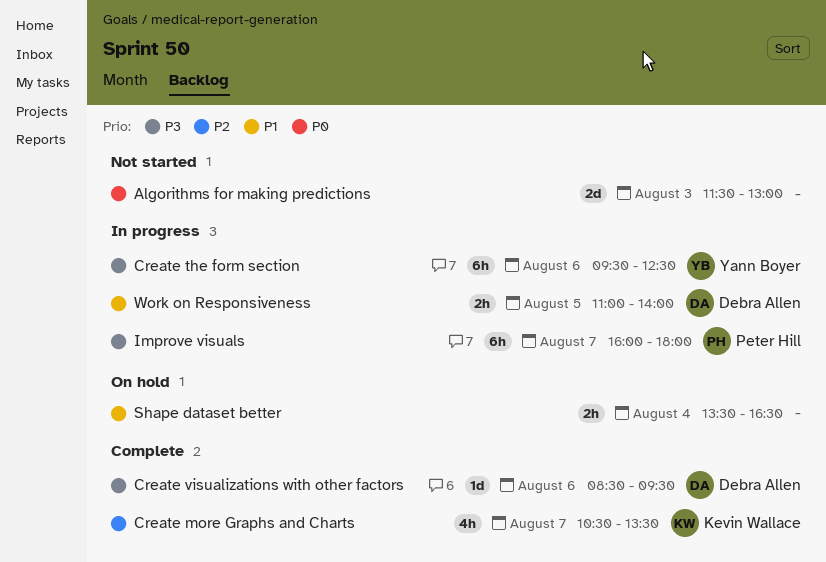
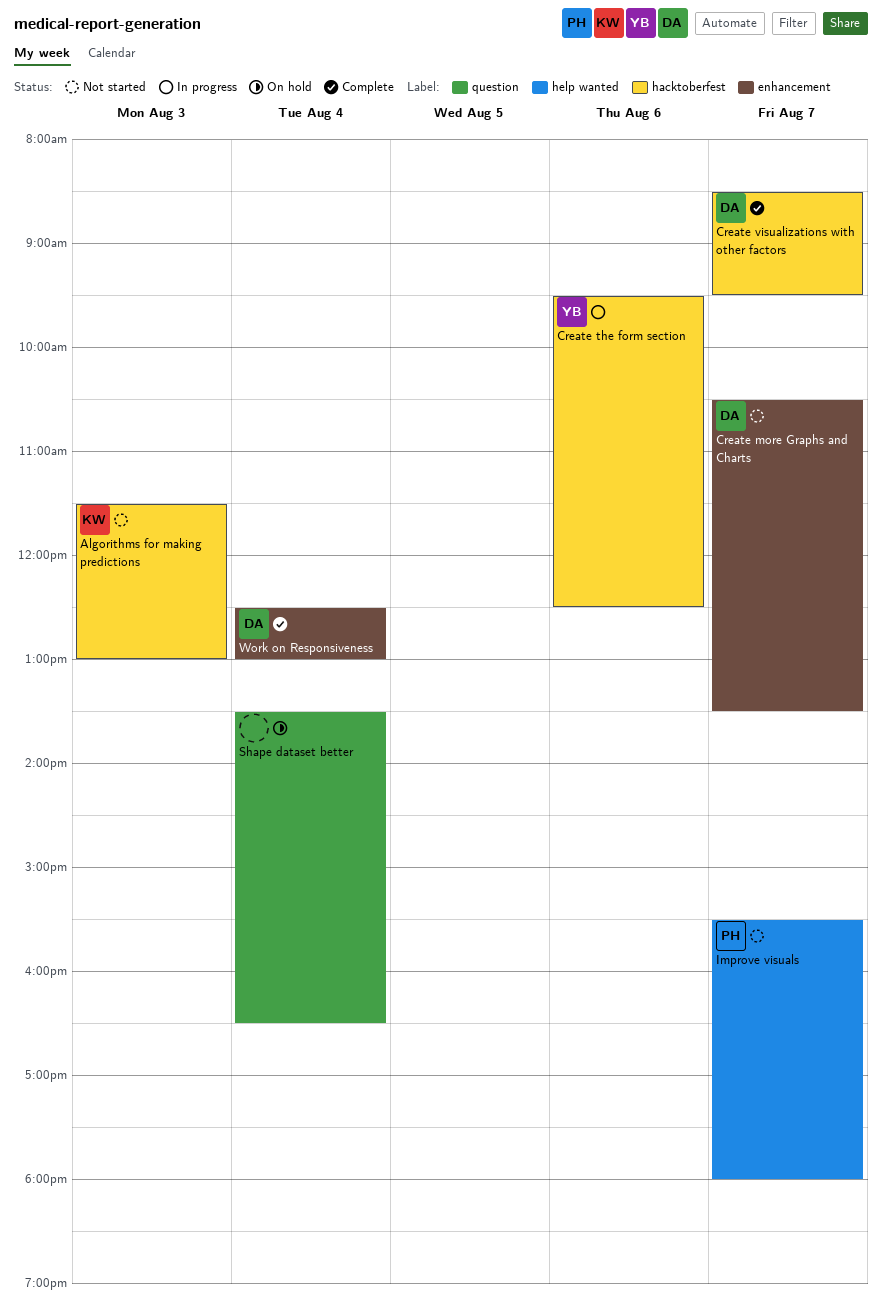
Algorithms for making predictions, owner: none -> Kevin Wallace
Create more Graphs and Charts, status: Complete -> Not started
Create more Graphs and Charts, owner: Kevin Wallace -> Debra Allen
Create visualizations with other factors, day: Aug 6 -> Aug 7
Improve visuals, status: In progress -> Not started
Improve visuals, begins: 16:00 -> 15:30
Work on Responsiveness, status: In progress -> Complete
Work on Responsiveness, day: Aug 5 -> Aug 4
Work on Responsiveness, begins: 11:00 -> 12:30
Work on Responsiveness, ends: 14:00 -> 13:00

